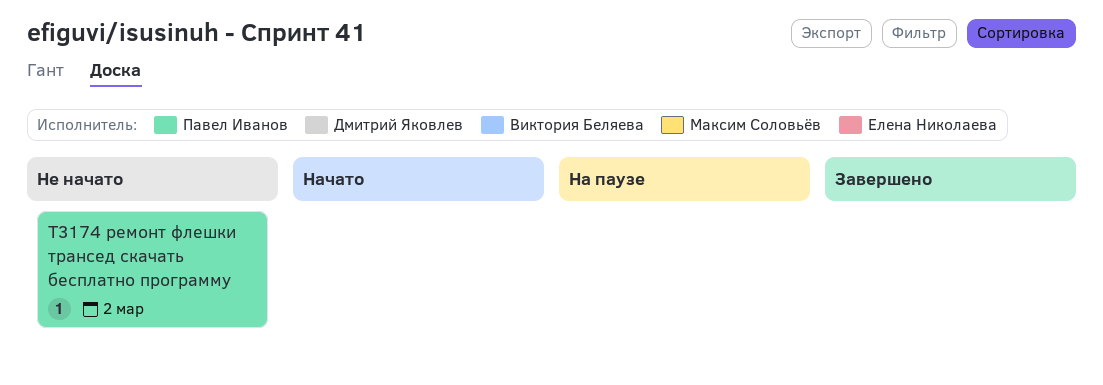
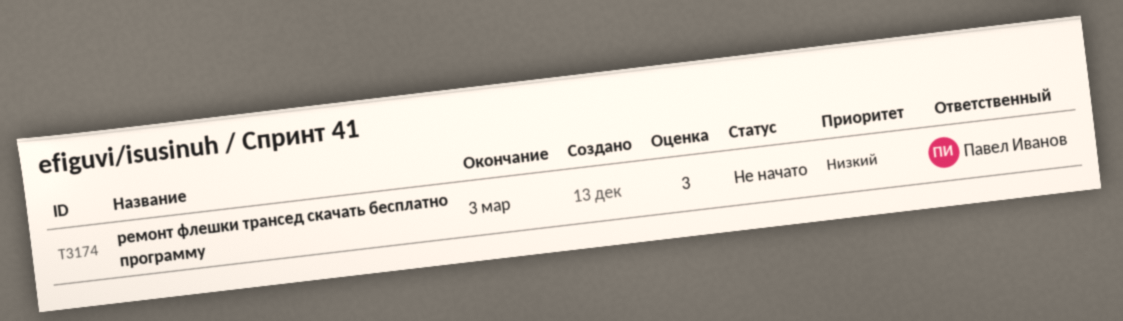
T3174, estimate: 1 -> 3
T3174, due: Mar 2 -> Mar 3

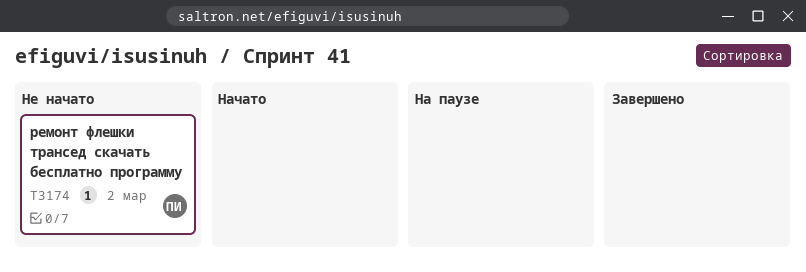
T3174, estimate: 3 -> 1
T3174, due: Mar 3 -> Mar 2

